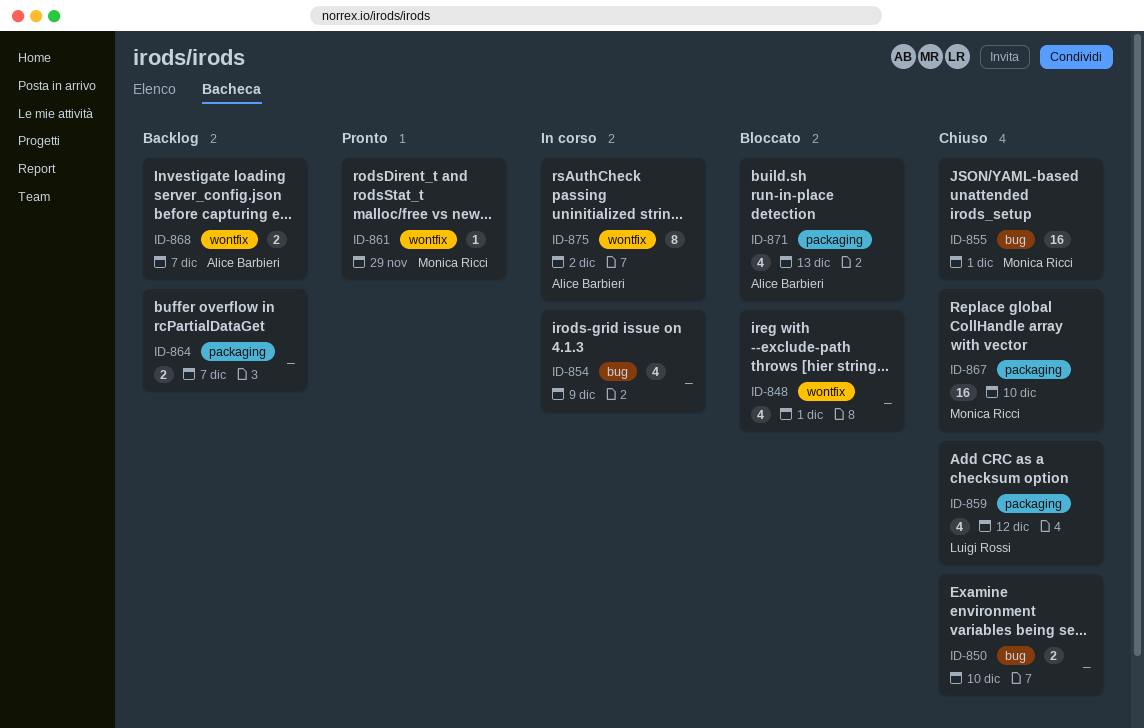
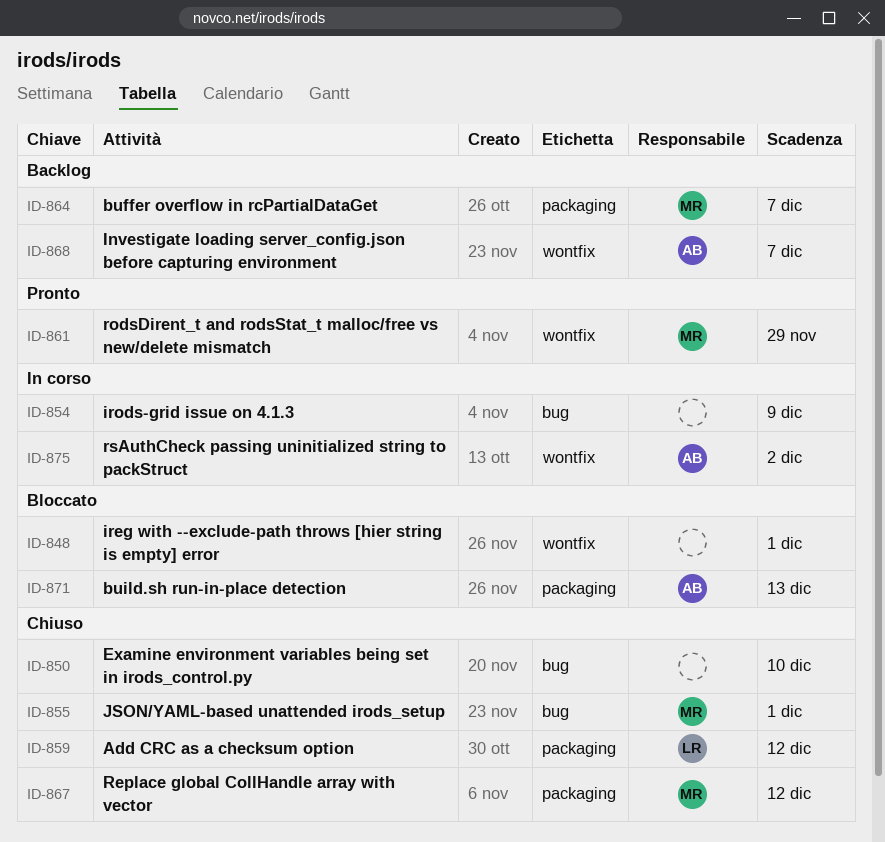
ID-864, owner: none -> Monica Ricci
ID-867, due: Dec 10 -> Dec 12

